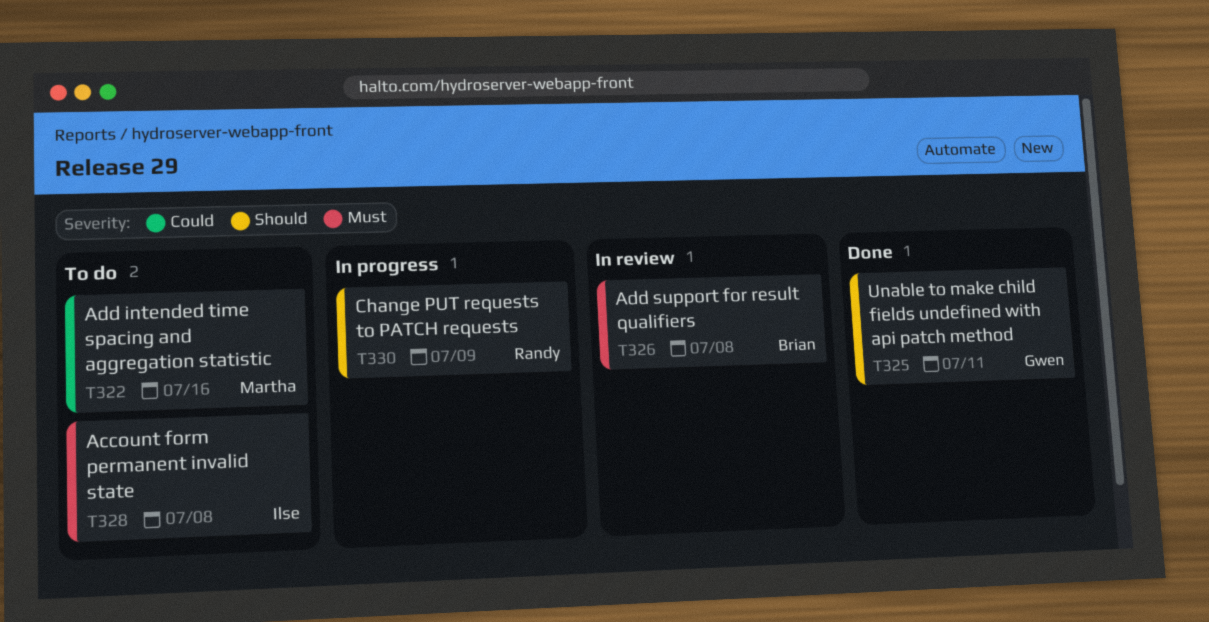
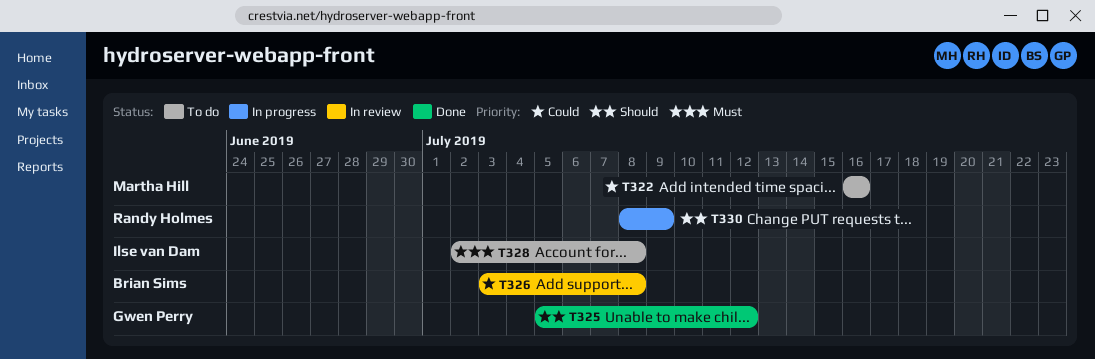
T325, due: Jul 11 -> Jul 12
T326, priority: Must -> Could

